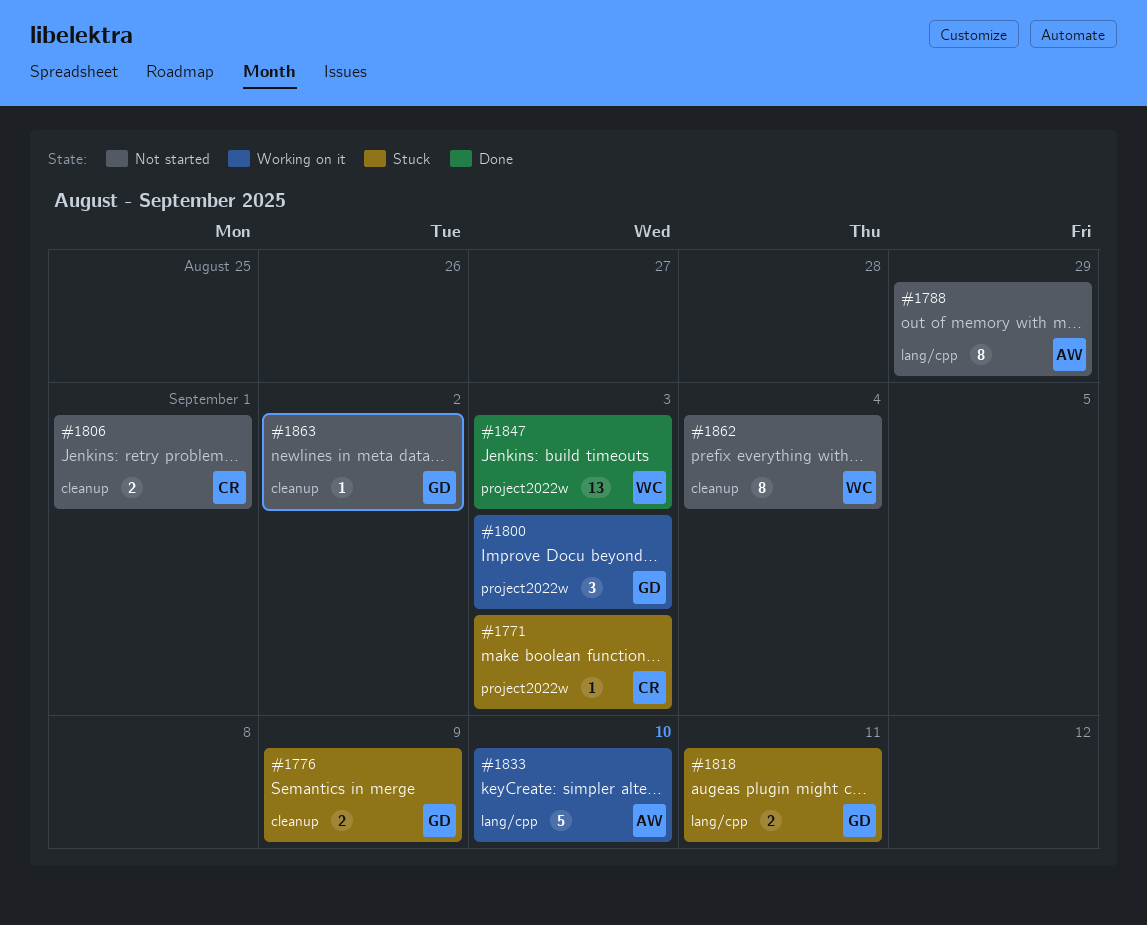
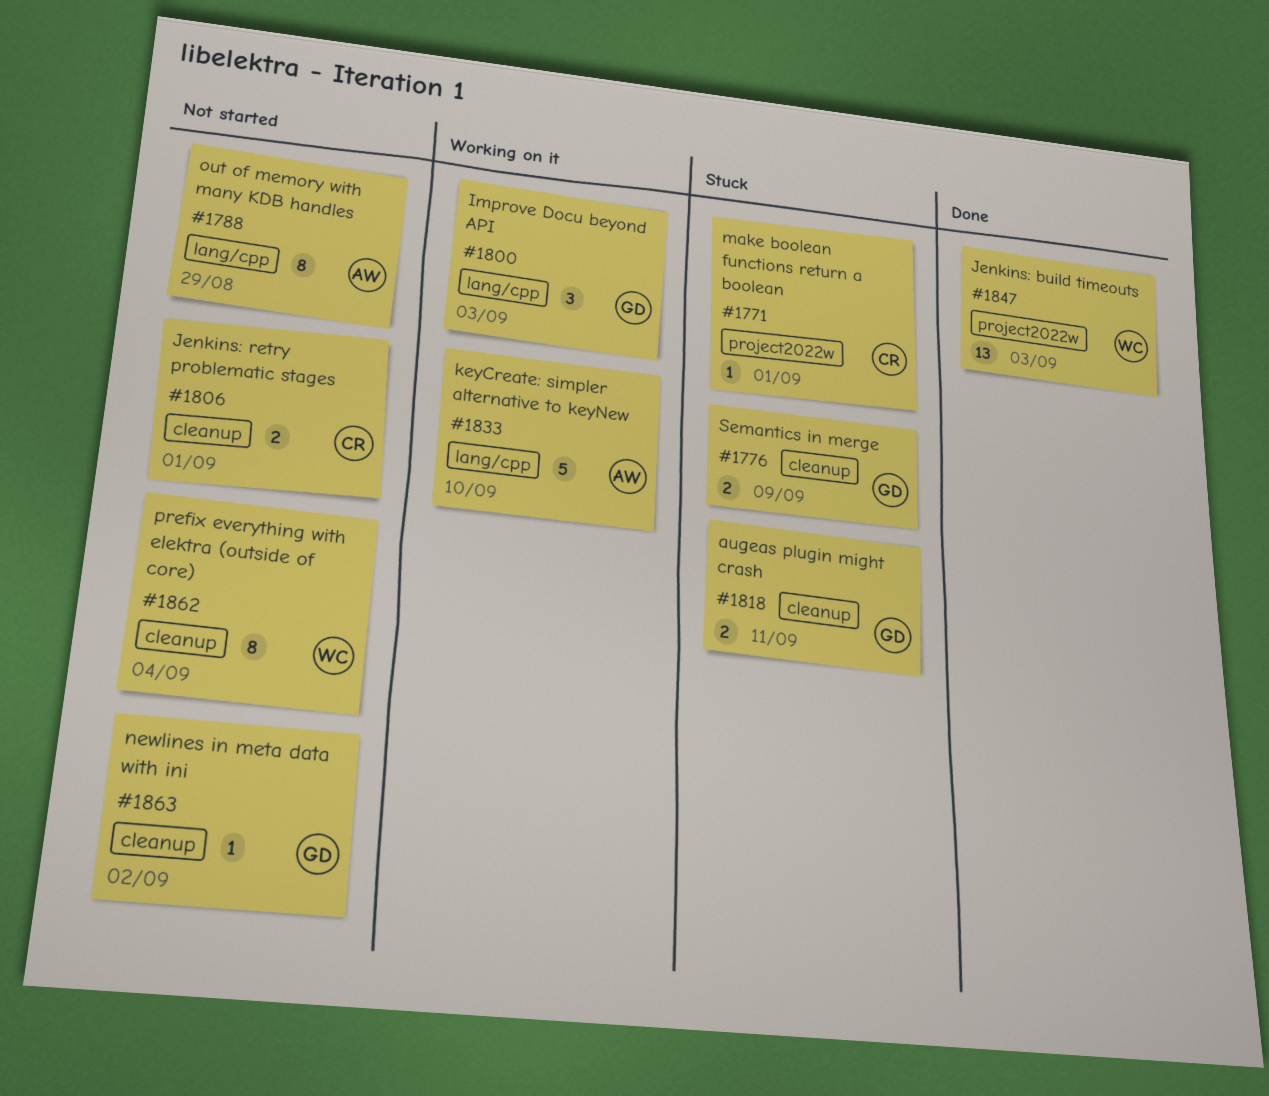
#1771, due: Sep 3 -> Sep 1
#1800, label: project2022w -> lang/cpp
#1818, label: lang/cpp -> cleanup

